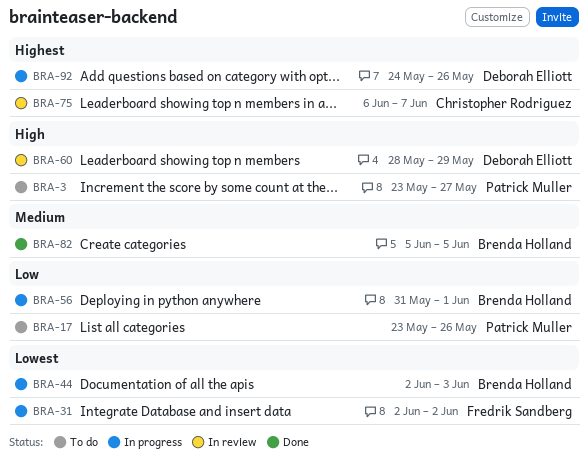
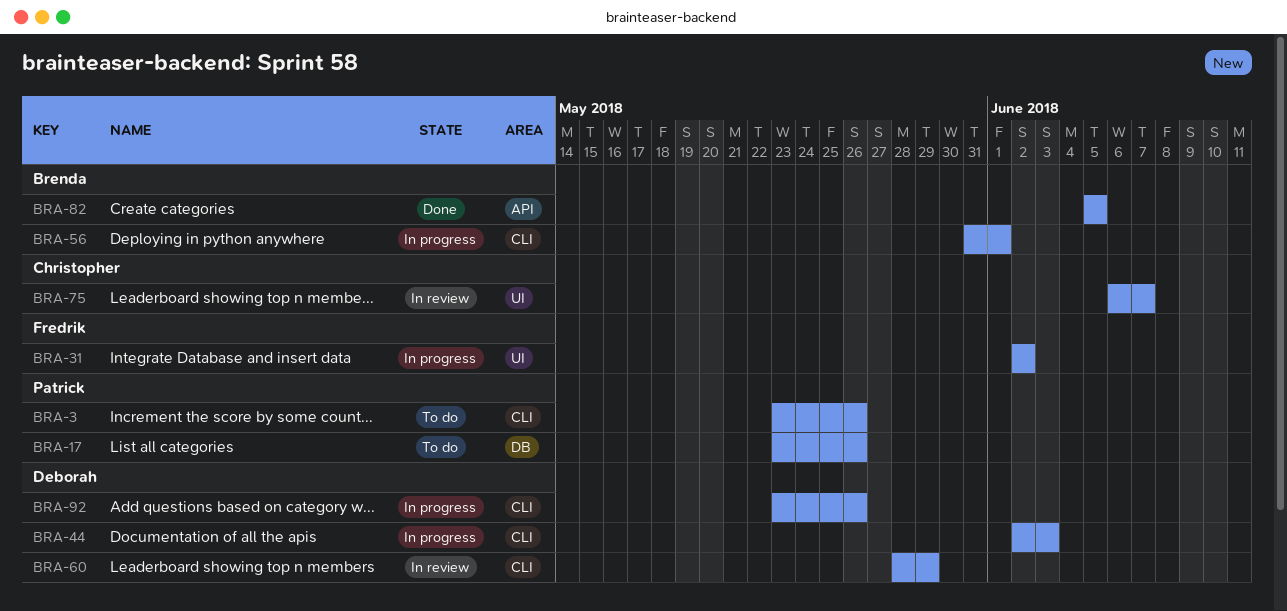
BRA-3, due: May 27 -> May 26
BRA-44, owner: Brenda Holland -> Deborah Elliott
BRA-92, start: May 24 -> May 23

